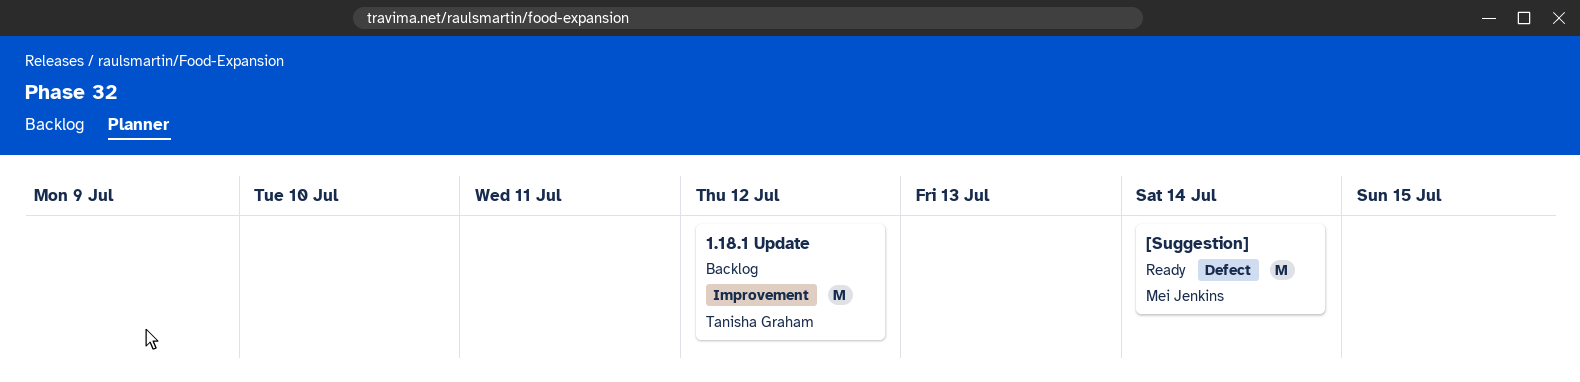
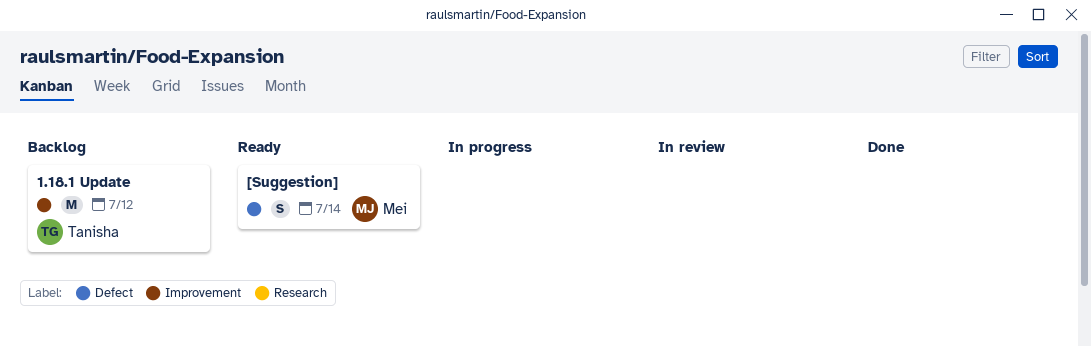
[Suggestion], estimate: M -> S

